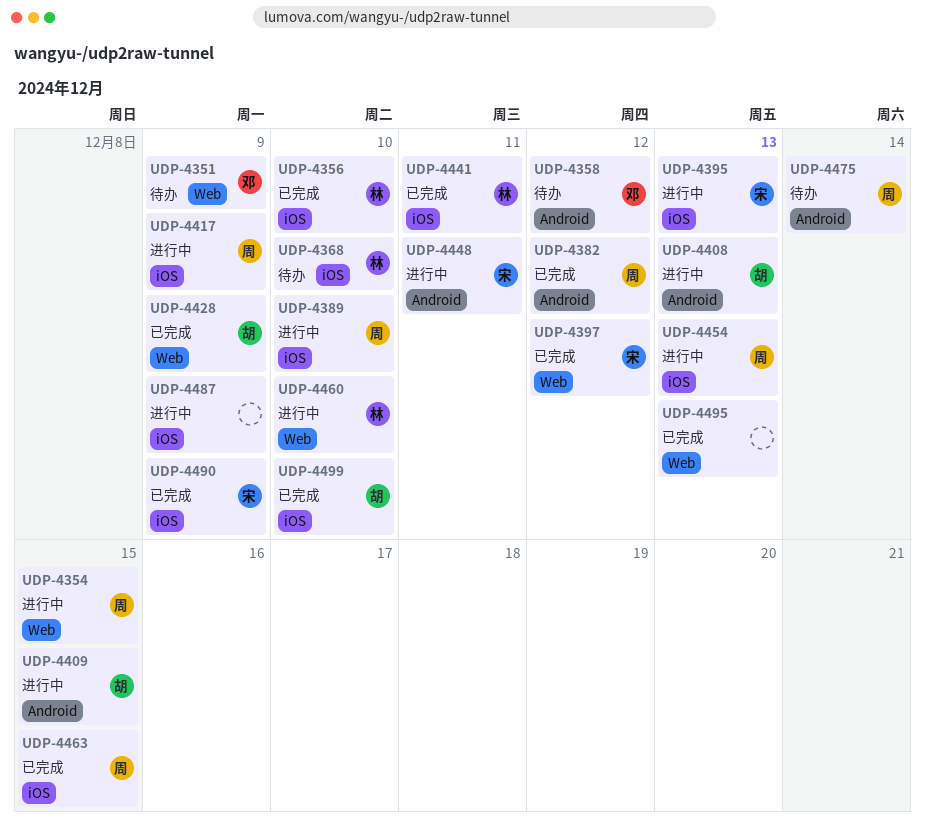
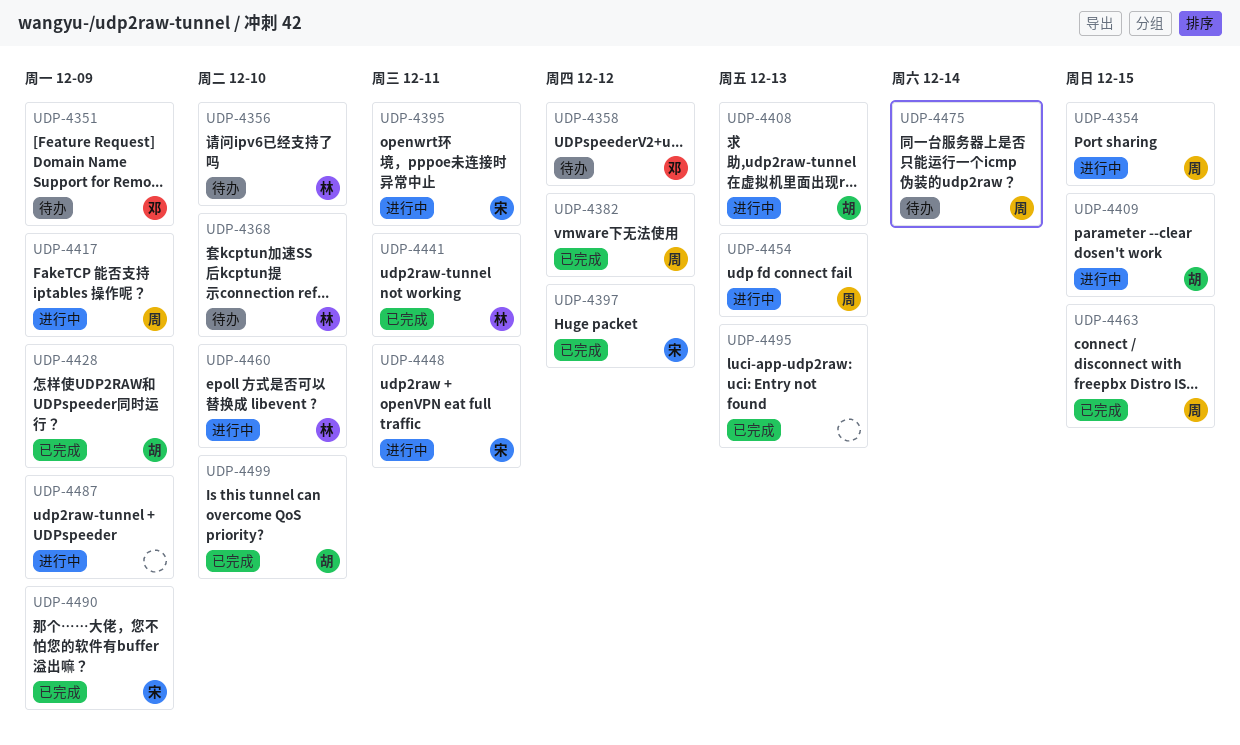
UDP-4356, status: 已完成 -> 待办
UDP-4389: present -> none
UDP-4395, due: Dec 13 -> Dec 11

